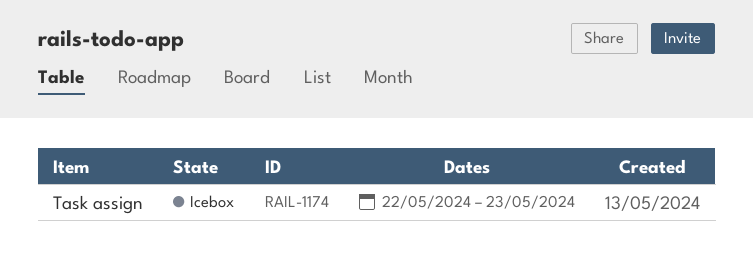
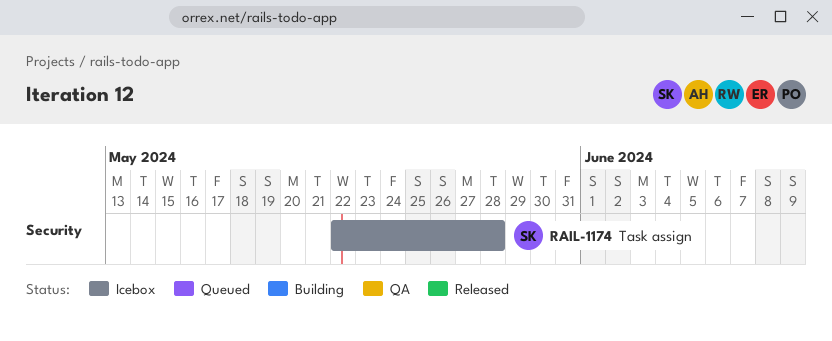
RAIL-1174, due: May 23 -> May 28

